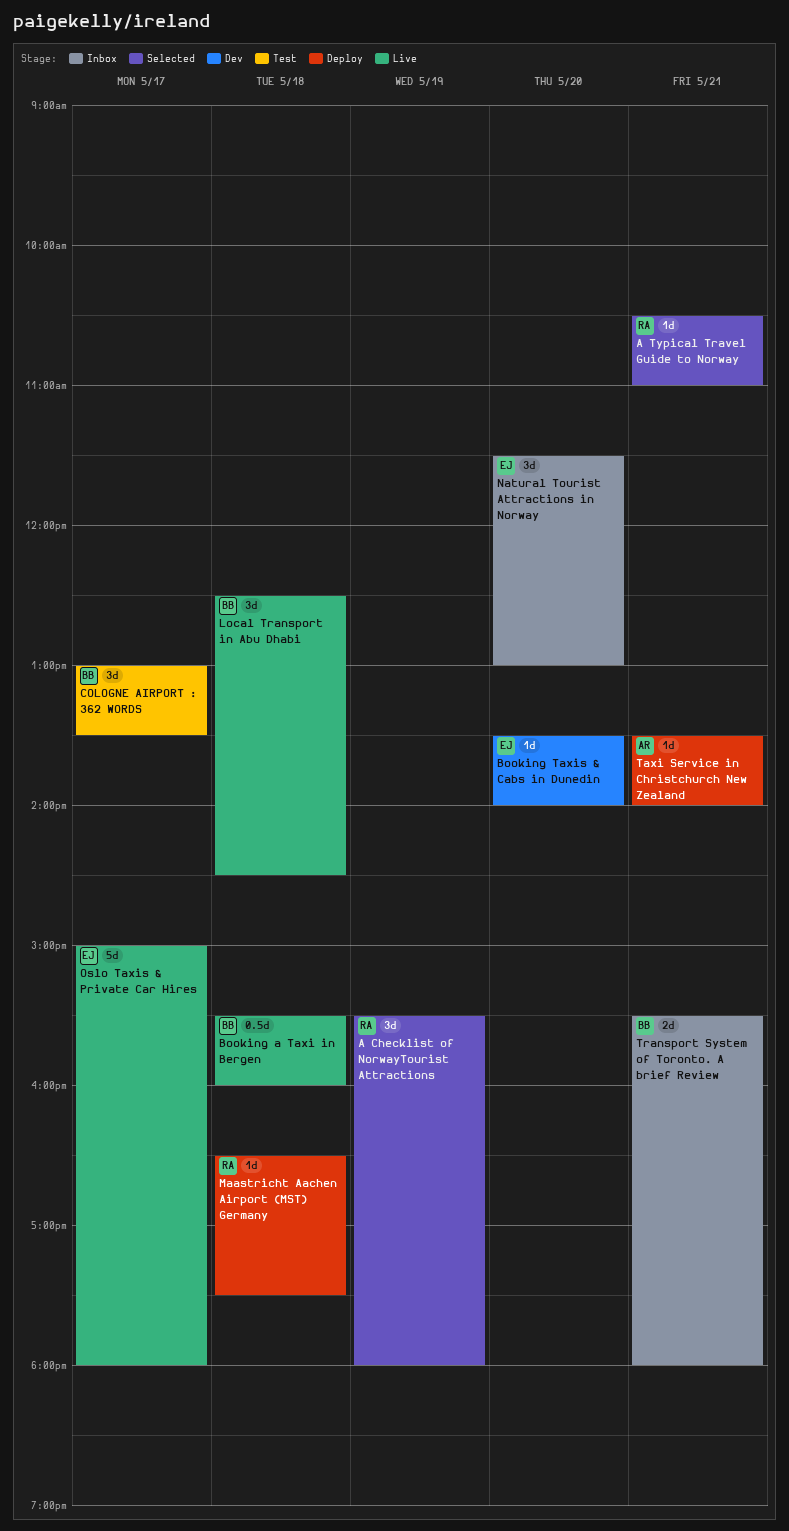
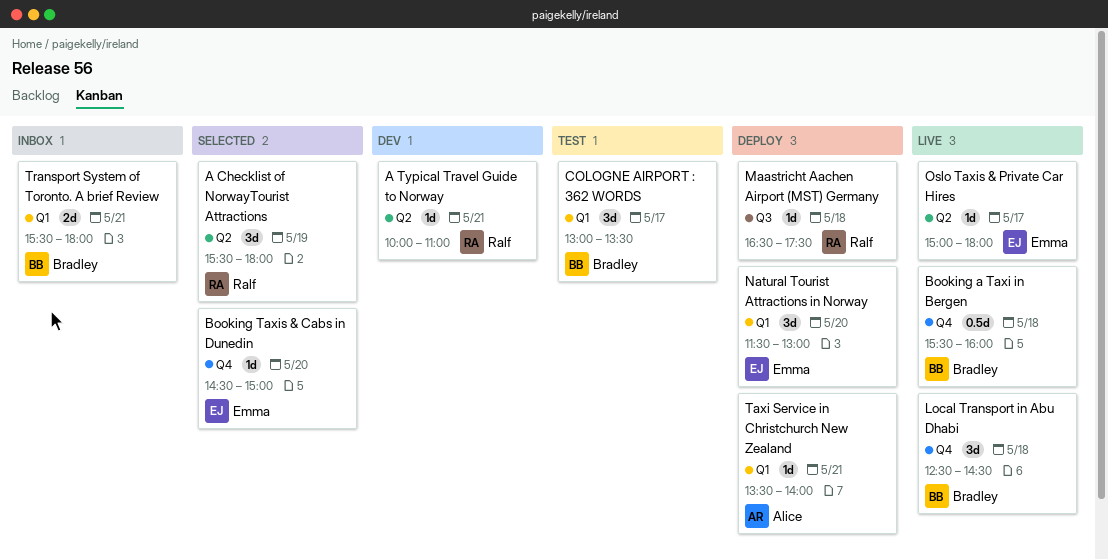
A Typical Travel Guide to Norway, status: Selected -> Dev
A Typical Travel Guide to Norway, begins: 10:30 -> 10:00
Booking Taxis & Cabs in Dunedin, status: Dev -> Selected
Booking Taxis & Cabs in Dunedin, begins: 13:30 -> 14:30
Booking Taxis & Cabs in Dunedin, ends: 14:00 -> 15:00
Natural Tourist Attractions in Norway, status: Inbox -> Deploy
Oslo Taxis & Private Car Hires, estimate: 5d -> 1d

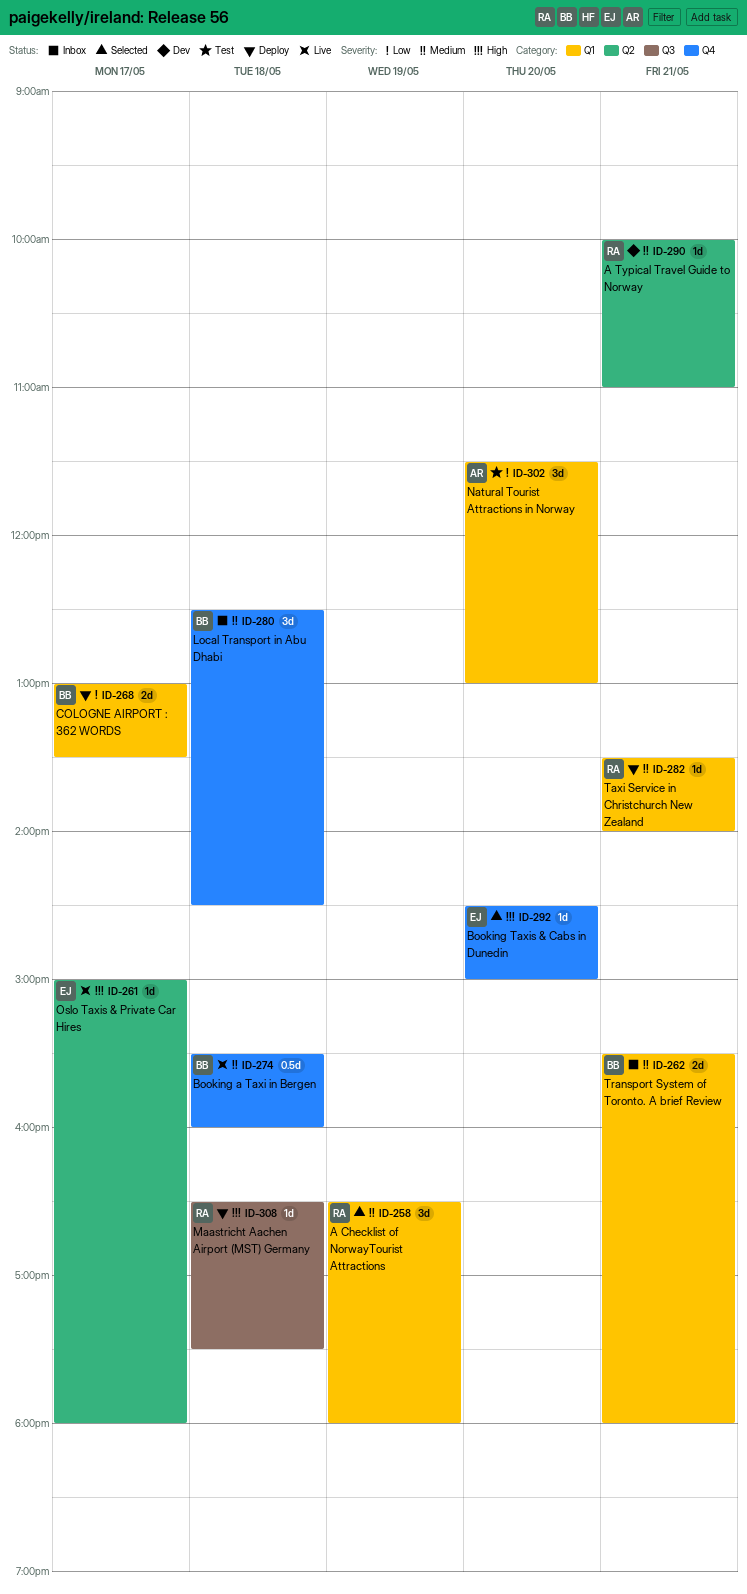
A Checklist of NorwayTourist Attractions, label: Q2 -> Q1
A Checklist of NorwayTourist Attractions, begins: 15:30 -> 16:30
COLOGNE AIRPORT : 362 WORDS, status: Test -> Deploy
COLOGNE AIRPORT : 362 WORDS, estimate: 3d -> 2d
Local Transport in Abu Dhabi, status: Live -> Inbox
Natural Tourist Attractions in Norway, status: Deploy -> Test
Natural Tourist Attractions in Norway, owner: Emma -> Alice
Taxi Service in Christchurch New Zealand, owner: Alice -> Ralf

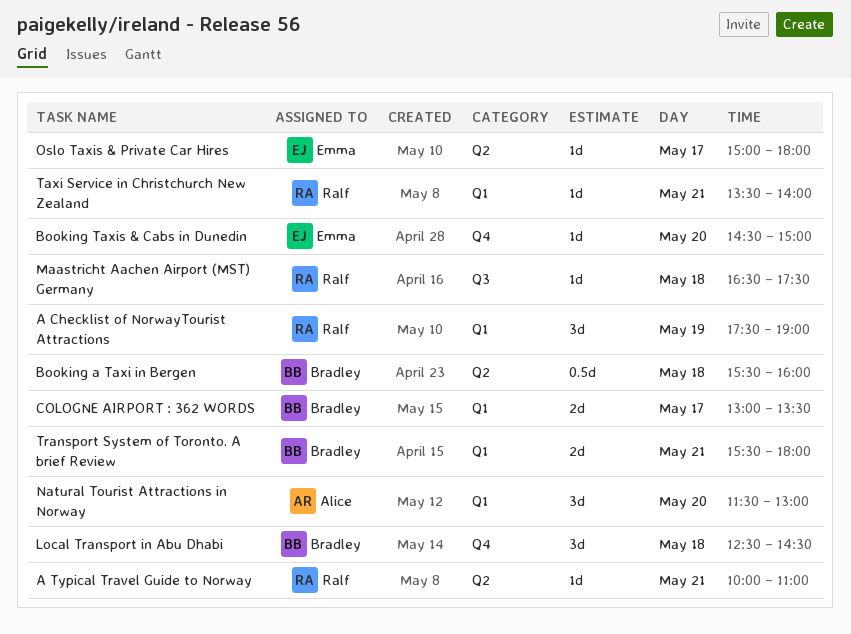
A Checklist of NorwayTourist Attractions, begins: 16:30 -> 17:30
A Checklist of NorwayTourist Attractions, ends: 18:00 -> 19:00
Booking a Taxi in Bergen, label: Q4 -> Q2

